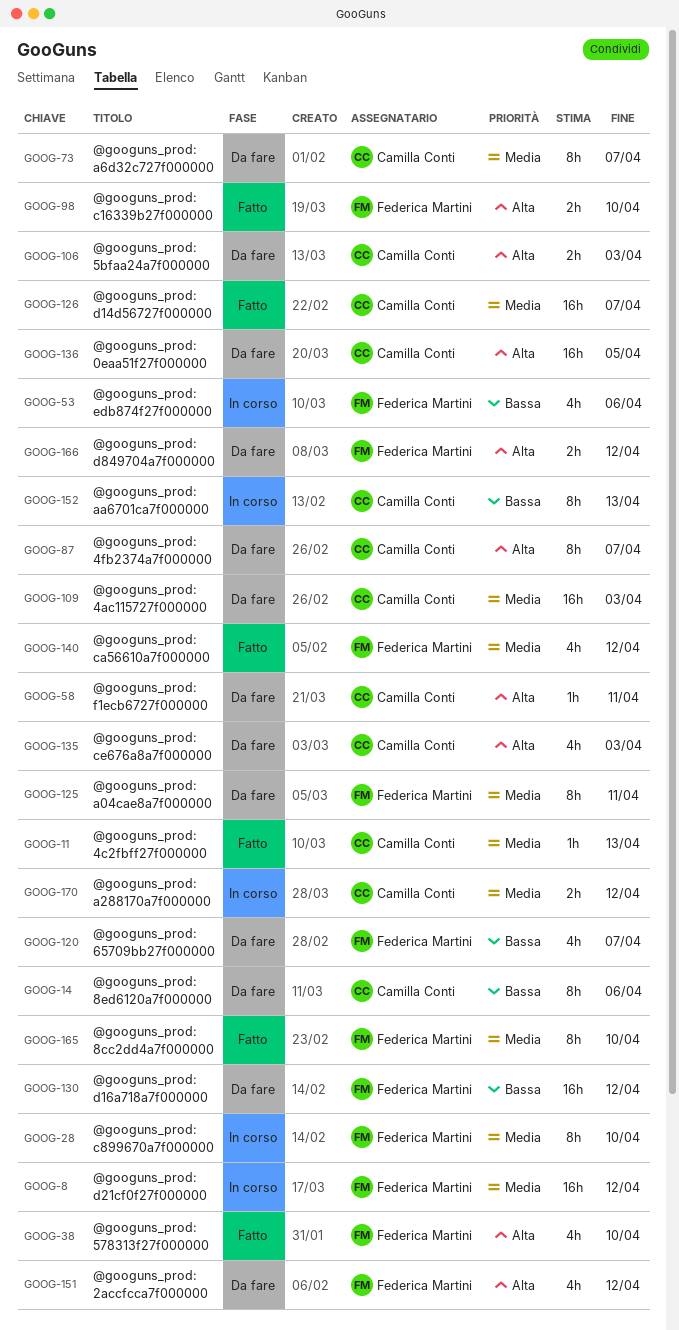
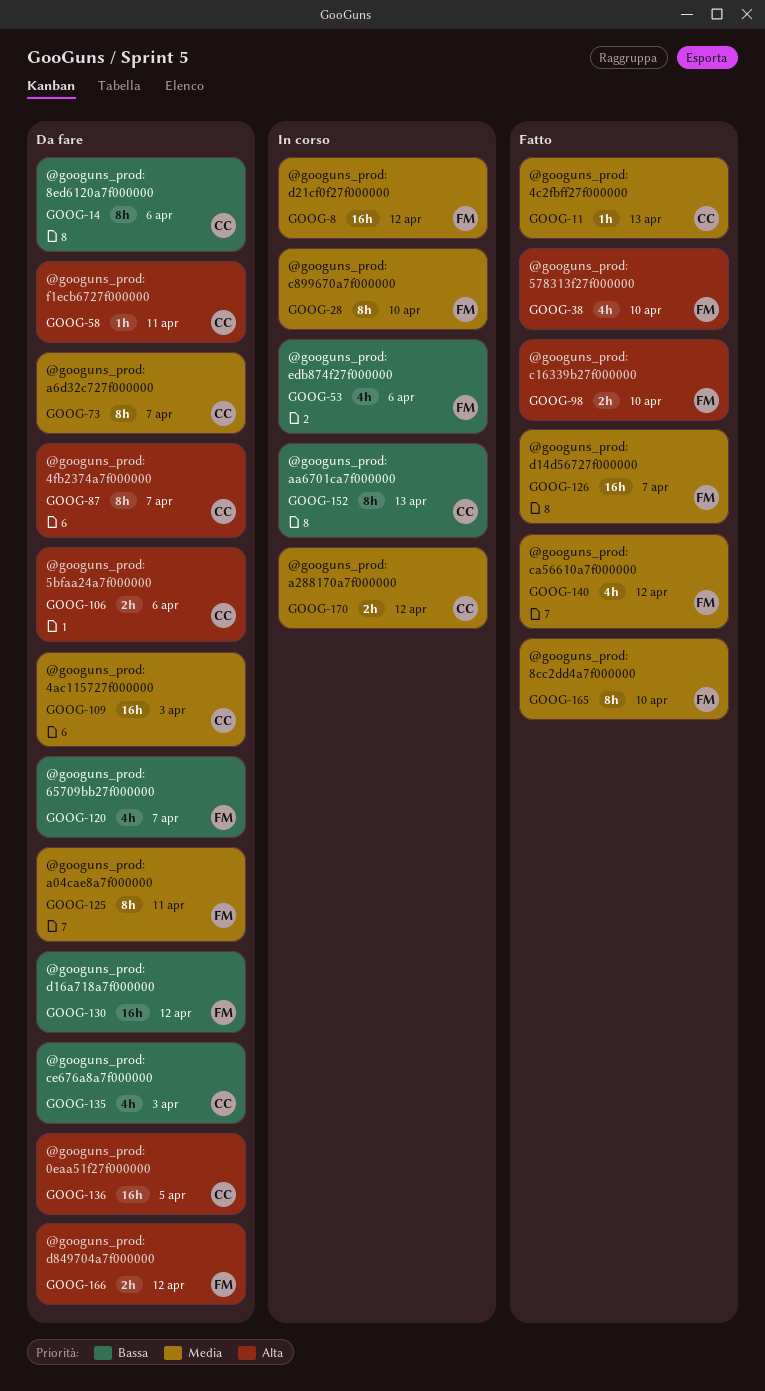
GOOG-106, due: Apr 3 -> Apr 6
GOOG-126, owner: Camilla Conti -> Federica Martini
GOOG-135, priority: Alta -> Bassa
GOOG-151: present -> none

